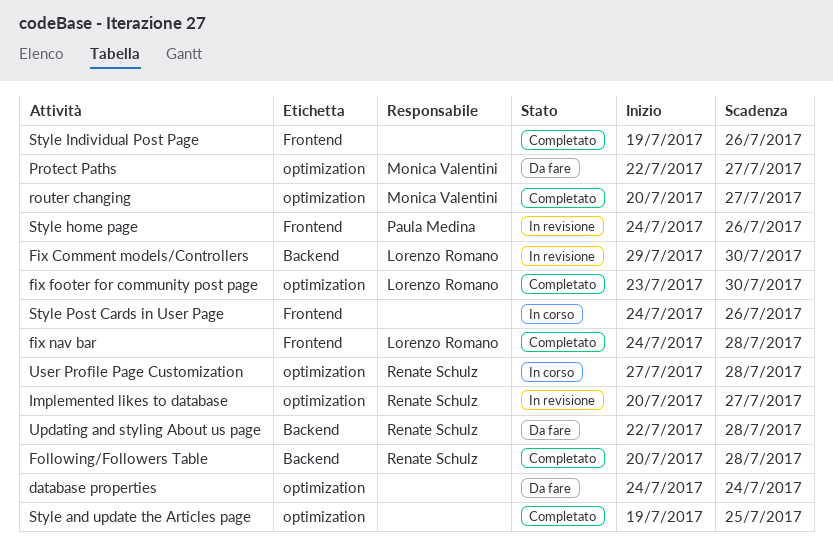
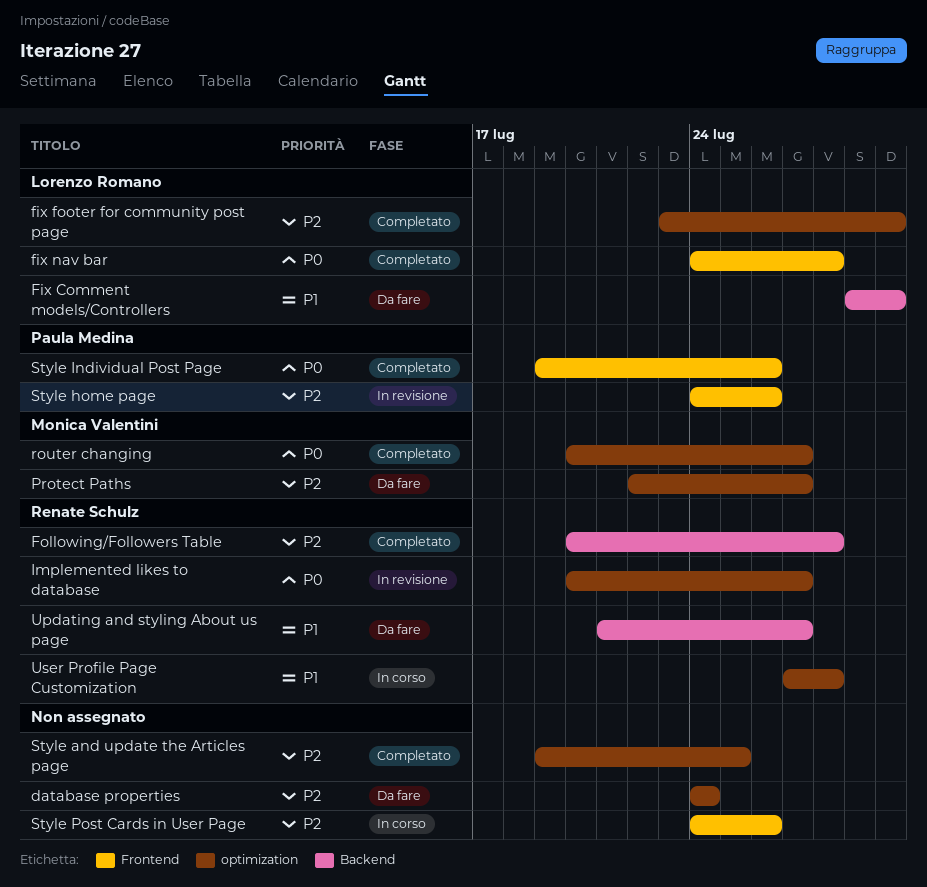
Fix Comment models/Controllers, status: In revisione -> Da fare
Style Individual Post Page, owner: none -> Paula Medina
Updating and styling About us page, start: Jul 22 -> Jul 21
Updating and styling About us page, due: Jul 28 -> Jul 27

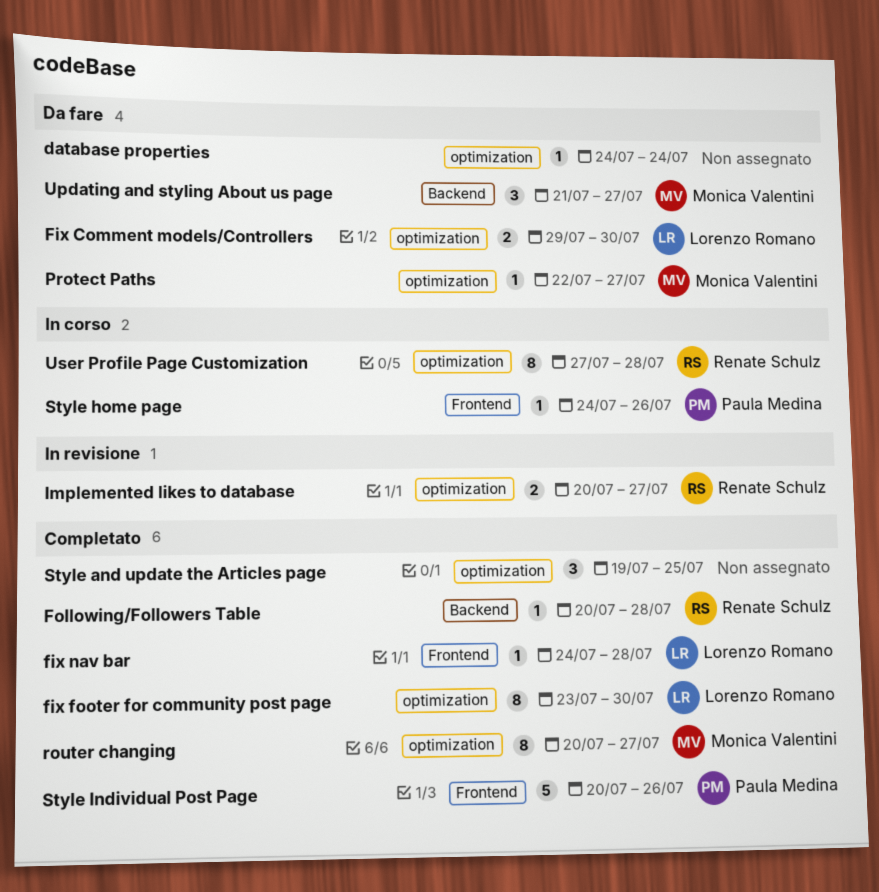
Fix Comment models/Controllers, label: Backend -> optimization
Style home page, status: In revisione -> In corso
Style Individual Post Page, start: Jul 19 -> Jul 20
Style Post Cards in User Page: present -> none
Updating and styling About us page, owner: Renate Schulz -> Monica Valentini

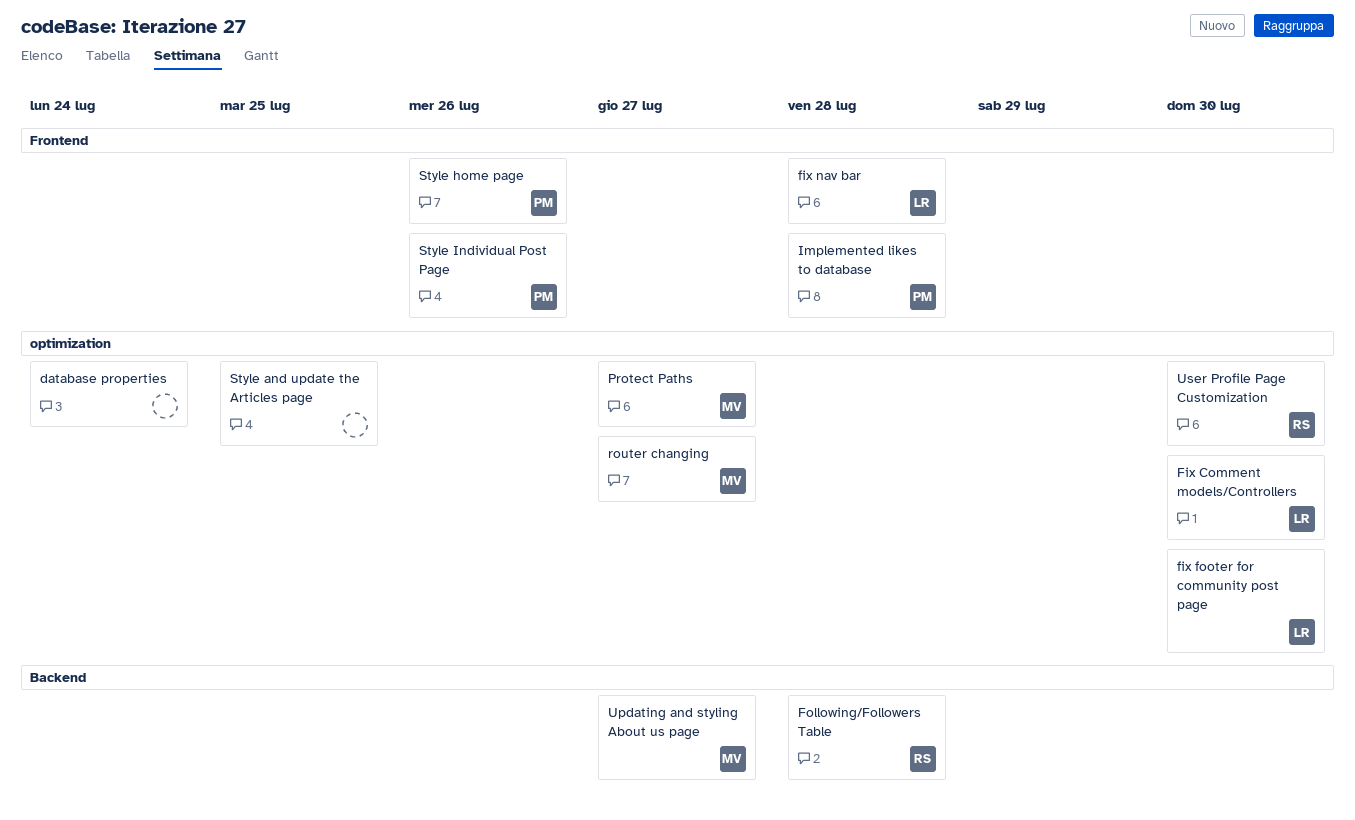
Implemented likes to database, owner: Renate Schulz -> Paula Medina
Implemented likes to database, label: optimization -> Frontend
Implemented likes to database, due: Jul 27 -> Jul 28
User Profile Page Customization, due: Jul 28 -> Jul 30

